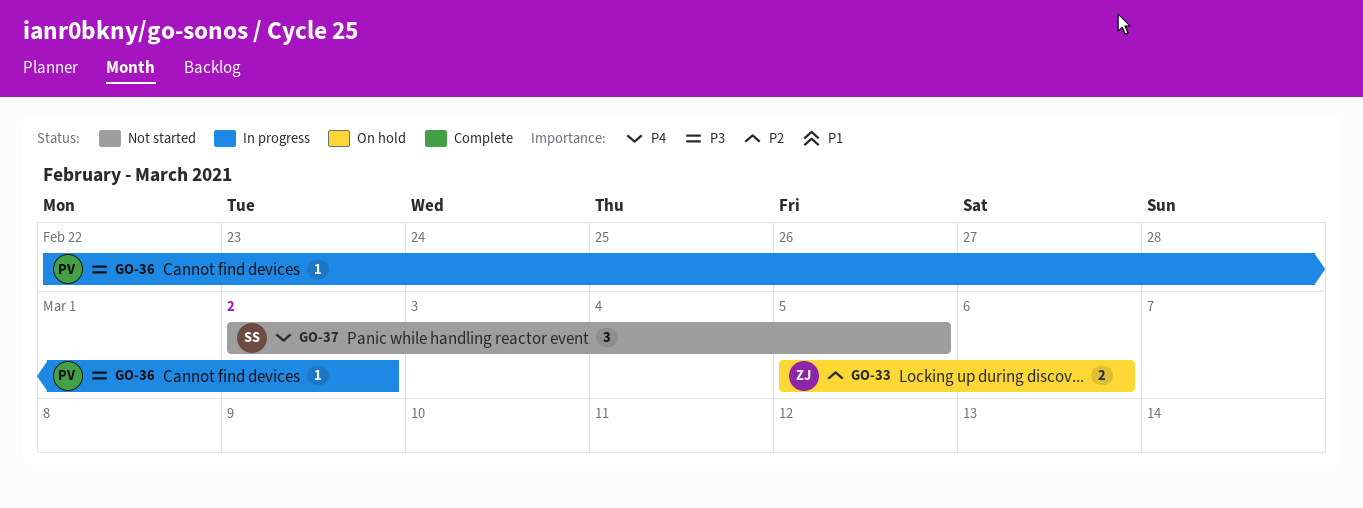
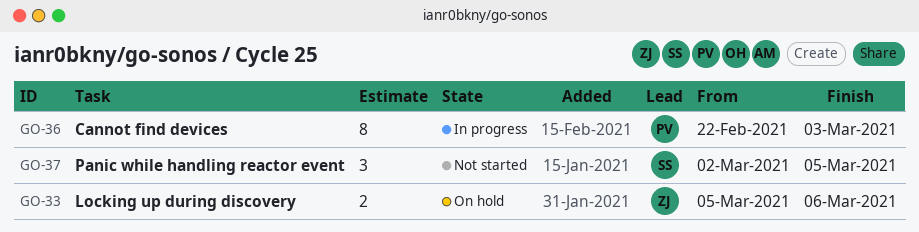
GO-36, estimate: 1 -> 8
GO-36, due: Mar 2 -> Mar 3

